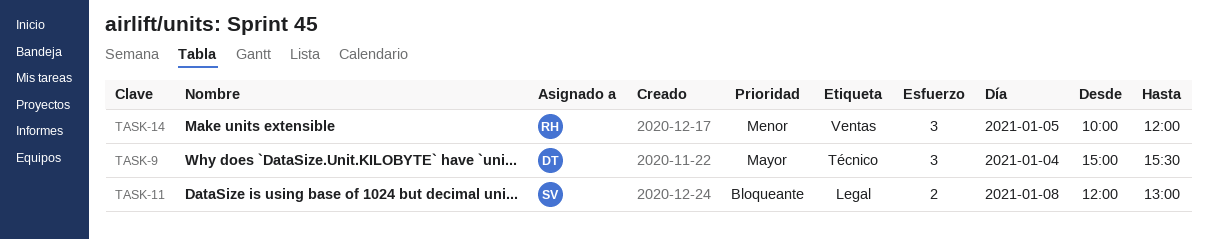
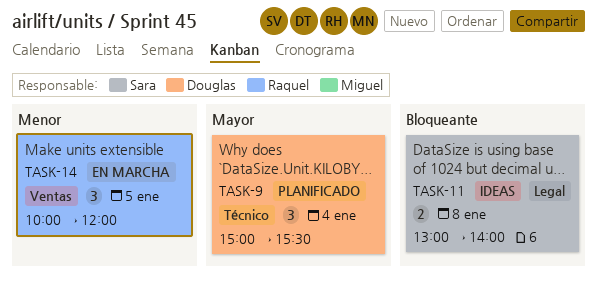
TASK-11, begins: 12:00 -> 13:00
TASK-11, ends: 13:00 -> 14:00

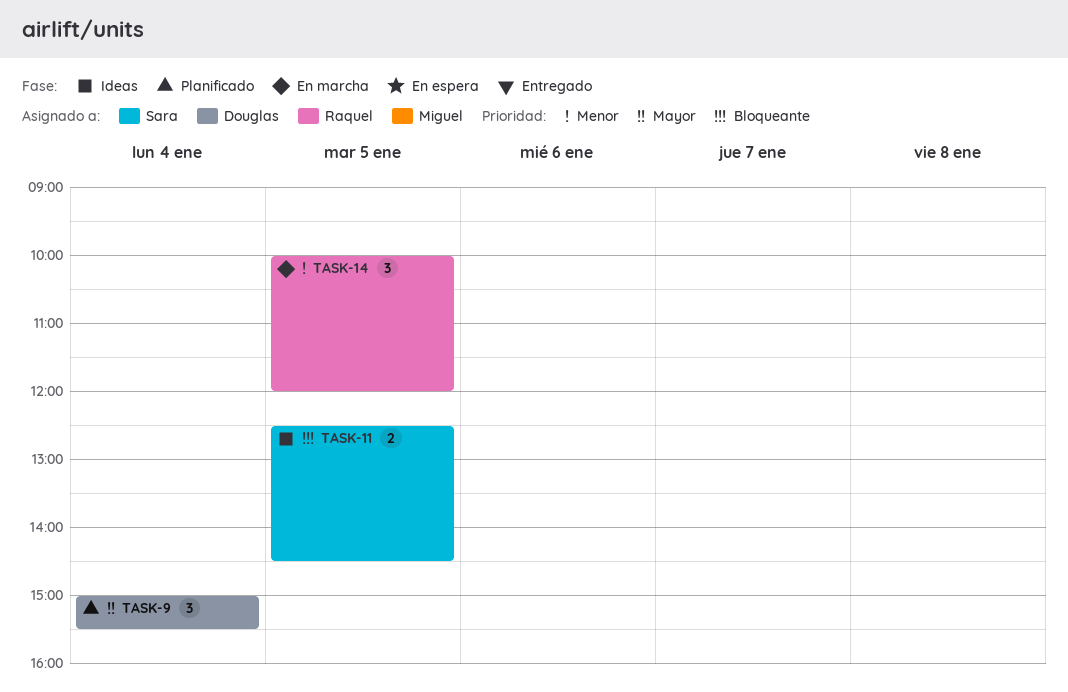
TASK-11, day: Jan 8 -> Jan 5
TASK-11, begins: 13:00 -> 12:30
TASK-11, ends: 14:00 -> 14:30

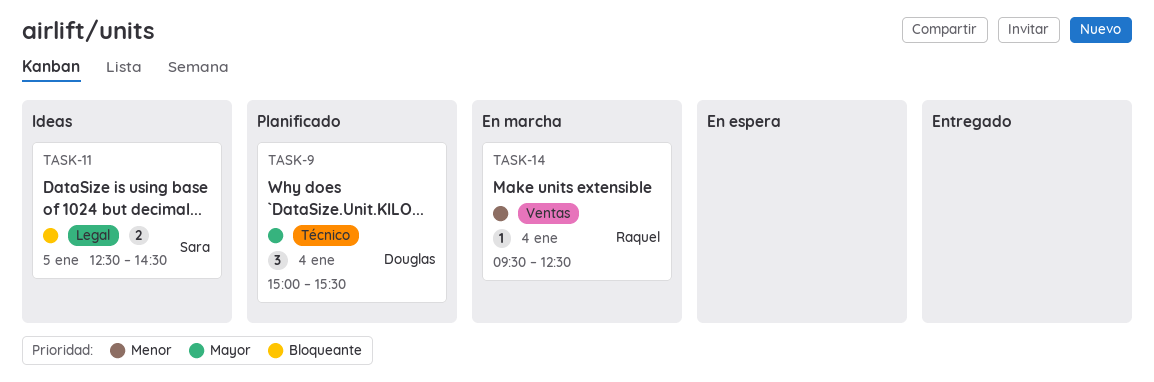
TASK-14, estimate: 3 -> 1
TASK-14, day: Jan 5 -> Jan 4
TASK-14, begins: 10:00 -> 09:30
TASK-14, ends: 12:00 -> 12:30

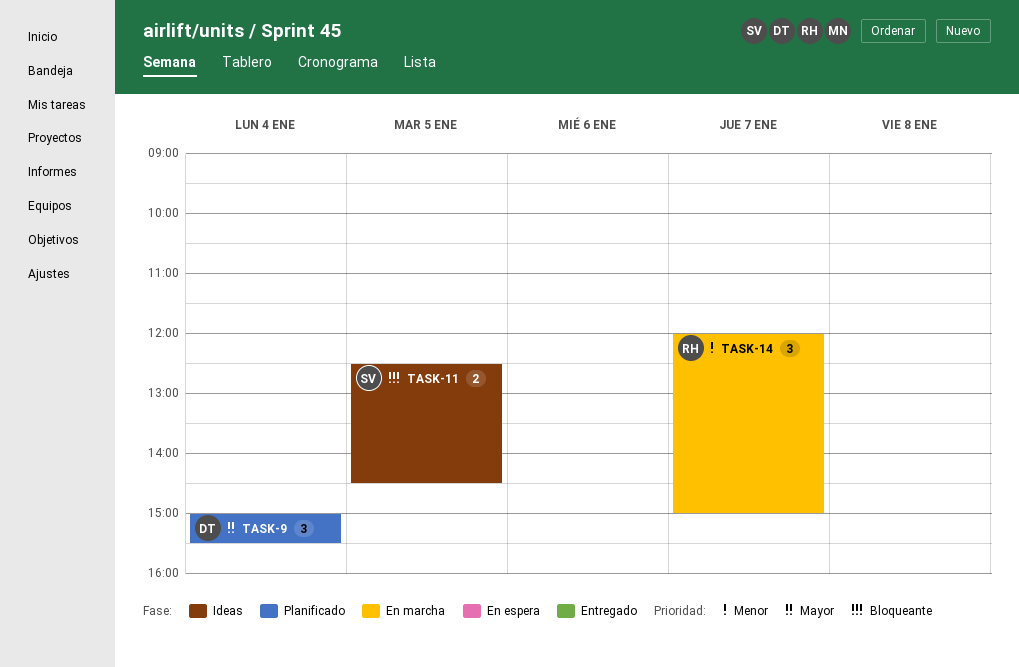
TASK-14, estimate: 1 -> 3
TASK-14, day: Jan 4 -> Jan 7
TASK-14, begins: 09:30 -> 12:00
TASK-14, ends: 12:30 -> 15:00

